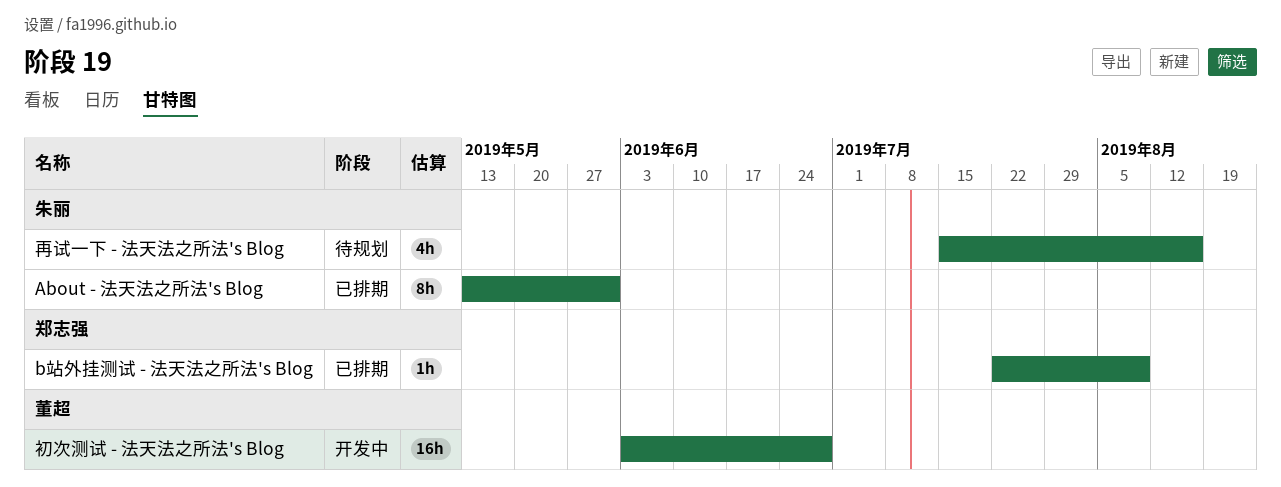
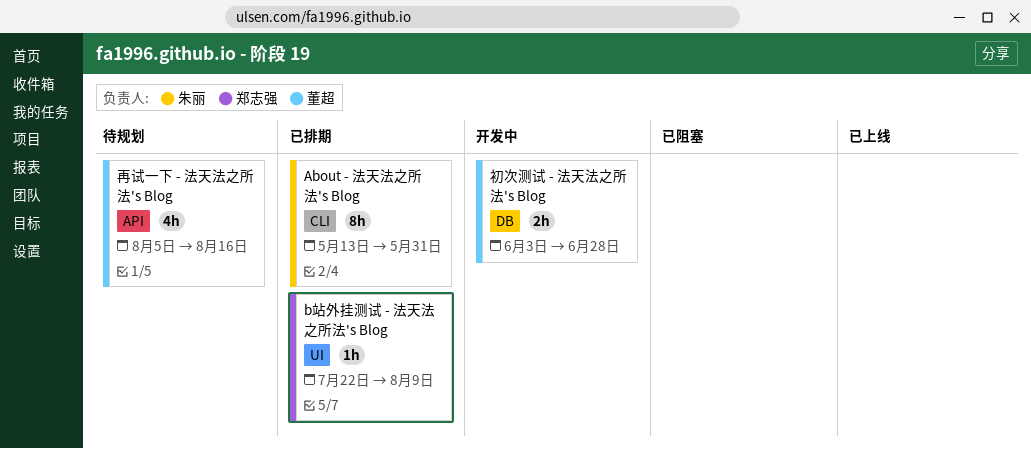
再试一下 - 法天法之所法's Blog, owner: 朱丽 -> 董超
再试一下 - 法天法之所法's Blog, start: Jul 15 -> Aug 5
初次测试 - 法天法之所法's Blog, estimate: 16h -> 2h

